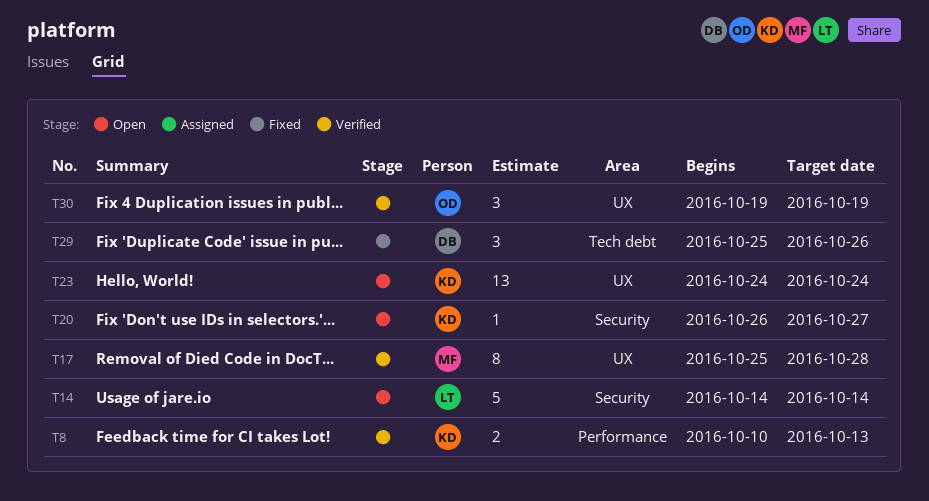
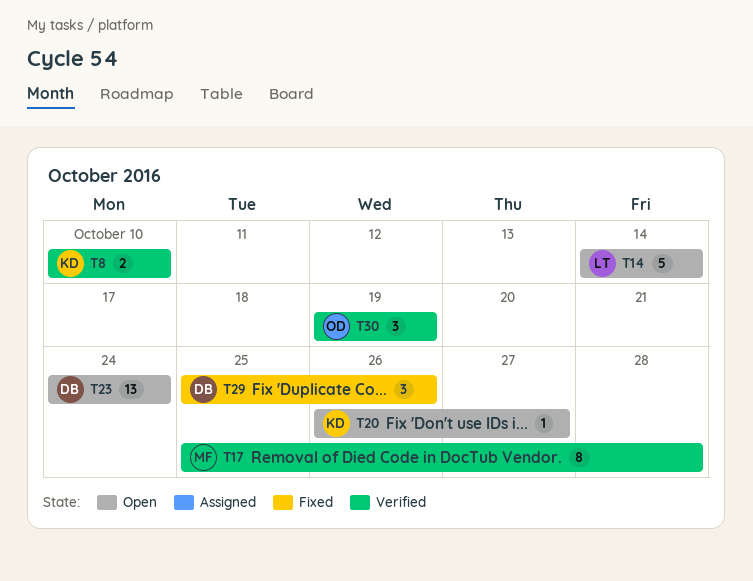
T8, due: Oct 13 -> Oct 10
T23, owner: KD -> DB

